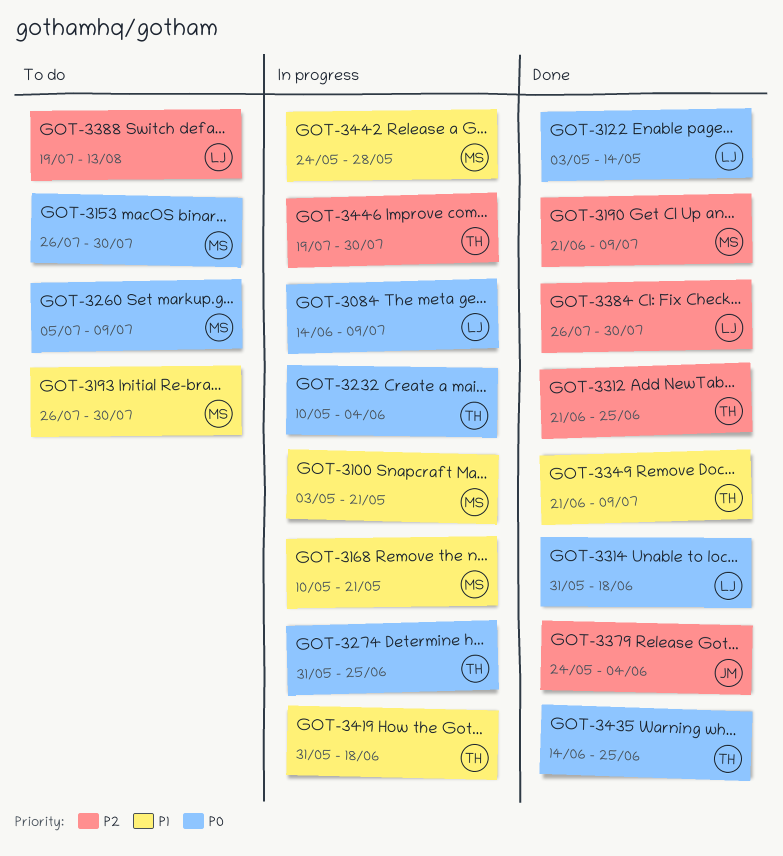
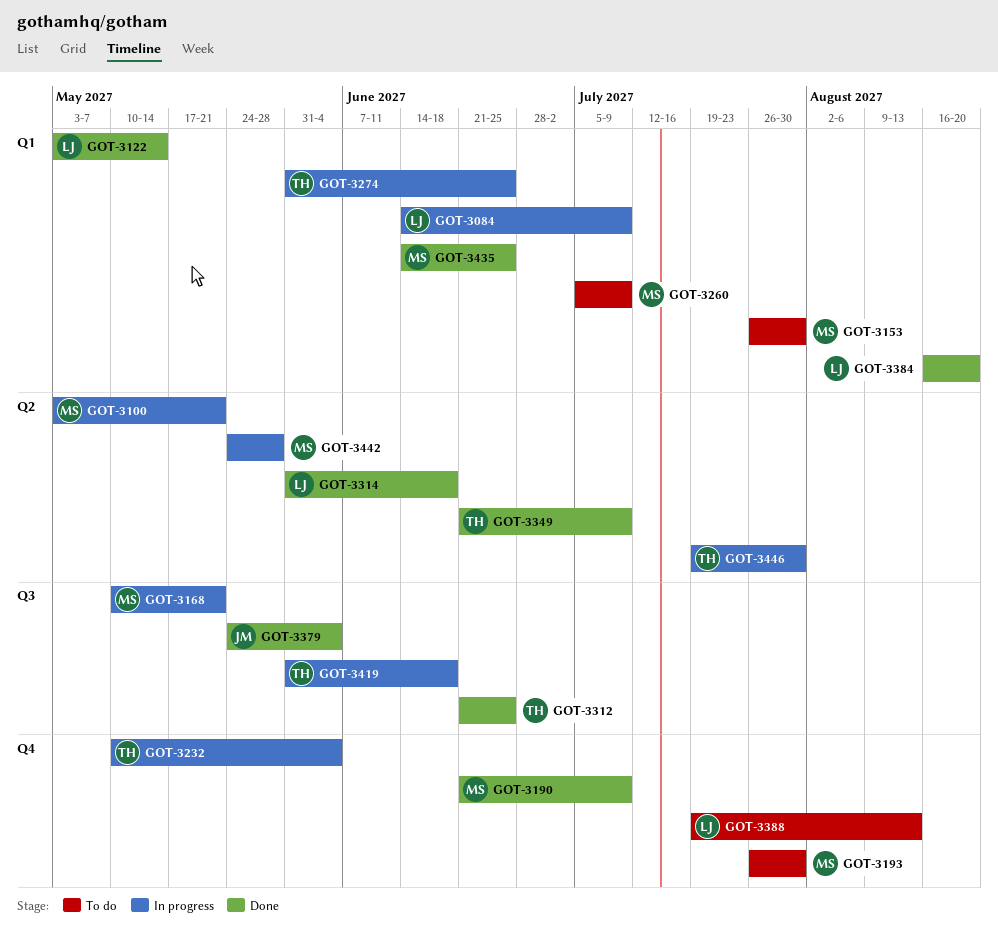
GOT-3384, start: Jul 26 -> Aug 16
GOT-3384, due: Jul 30 -> Aug 20
GOT-3435, owner: TH -> MS

